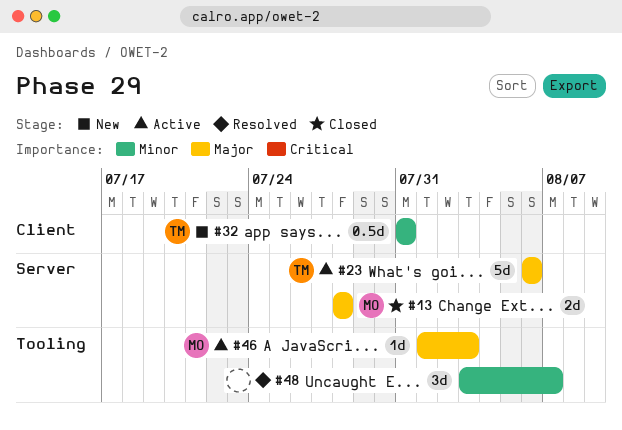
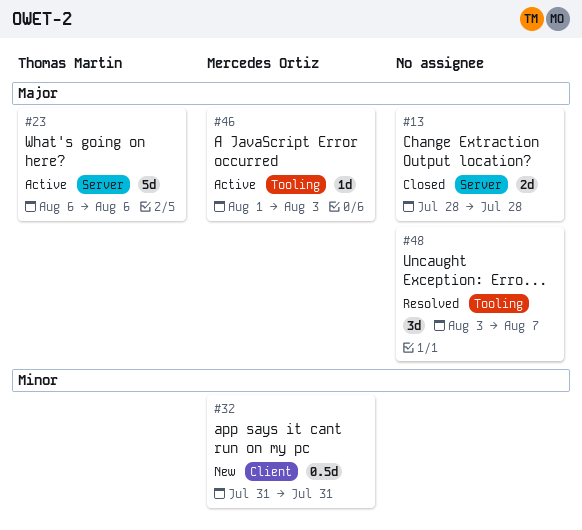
#13, owner: Mercedes Ortiz -> none
#32, owner: Thomas Martin -> Mercedes Ortiz
#48, priority: Minor -> Major

